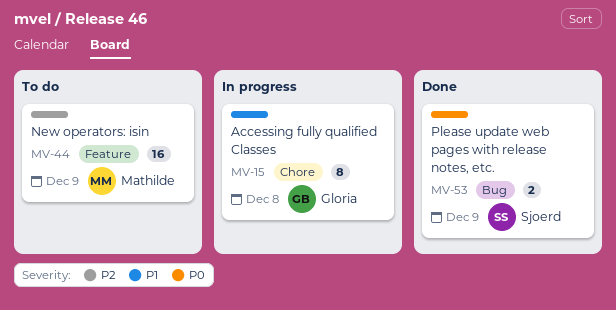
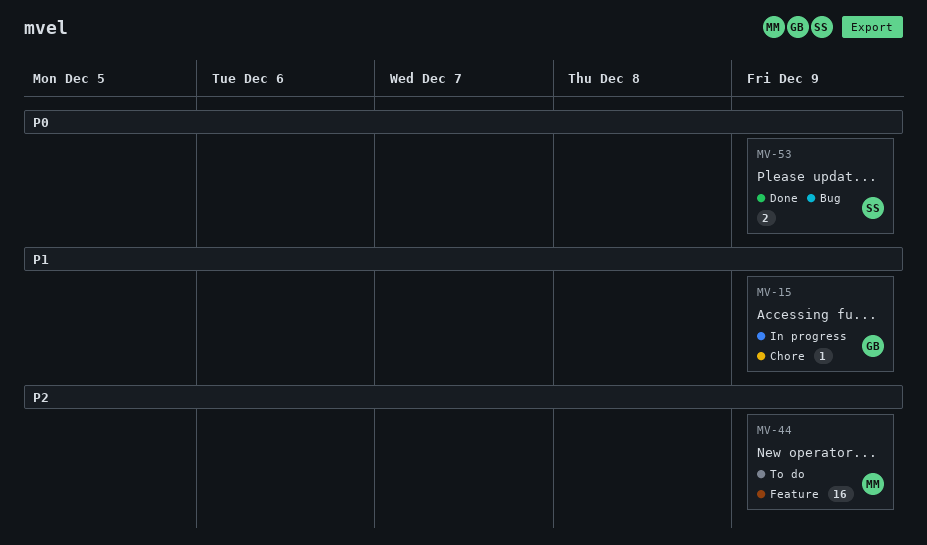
MV-15, estimate: 8 -> 1
MV-15, due: Dec 8 -> Dec 9

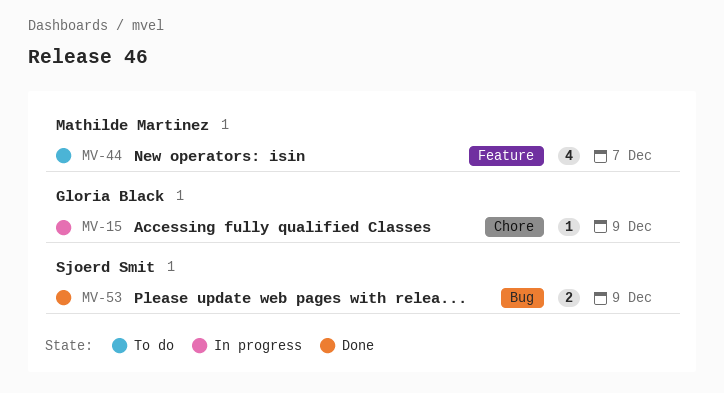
MV-44, estimate: 16 -> 4
MV-44, due: Dec 9 -> Dec 7

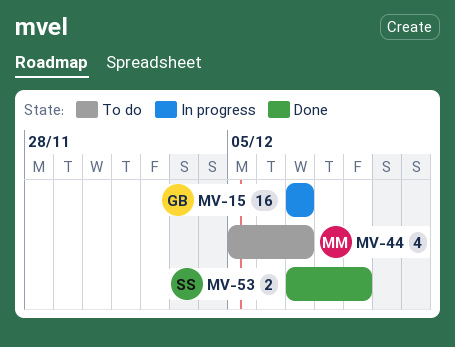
MV-15, estimate: 1 -> 16
MV-15, due: Dec 9 -> Dec 7

